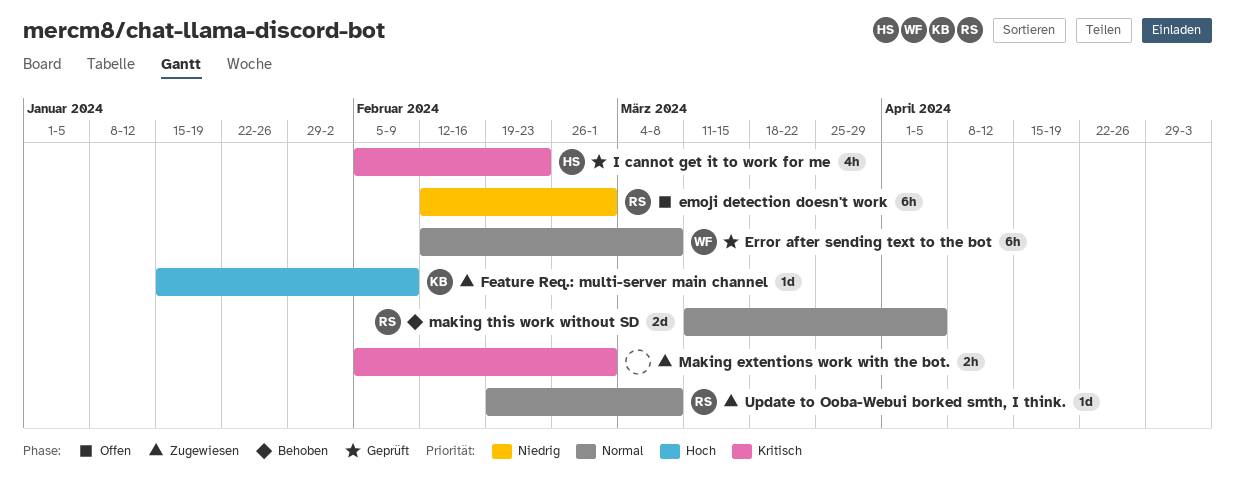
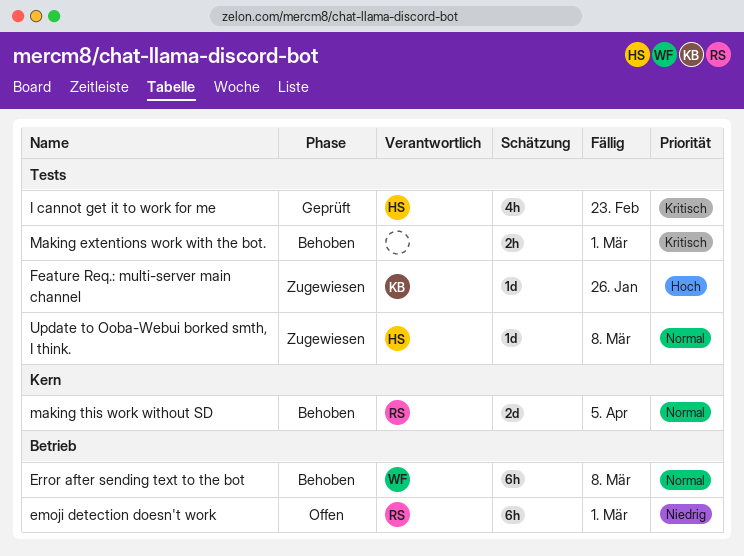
Error after sending text to the bot, status: Geprüft -> Behoben
Feature Req.: multi-server main channel, due: Feb 9 -> Jan 26
Making extentions work with the bot., status: Zugewiesen -> Behoben
Update to Ooba-Webui borked smth, I think., owner: RS -> HS

